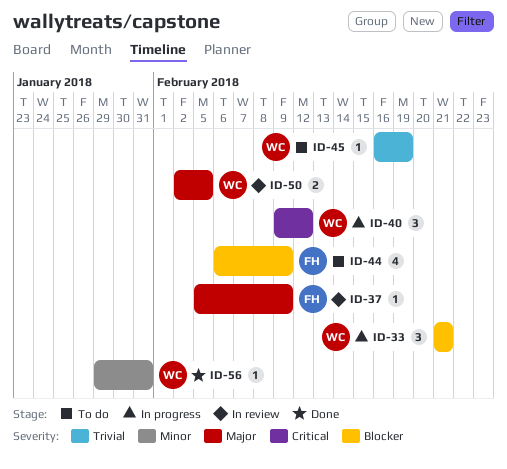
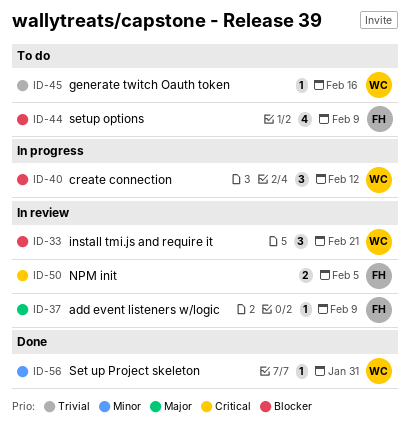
ID-33, status: In progress -> In review
ID-40, priority: Critical -> Blocker
ID-45, due: Feb 19 -> Feb 16
ID-50, owner: WC -> FH
ID-50, priority: Major -> Critical

